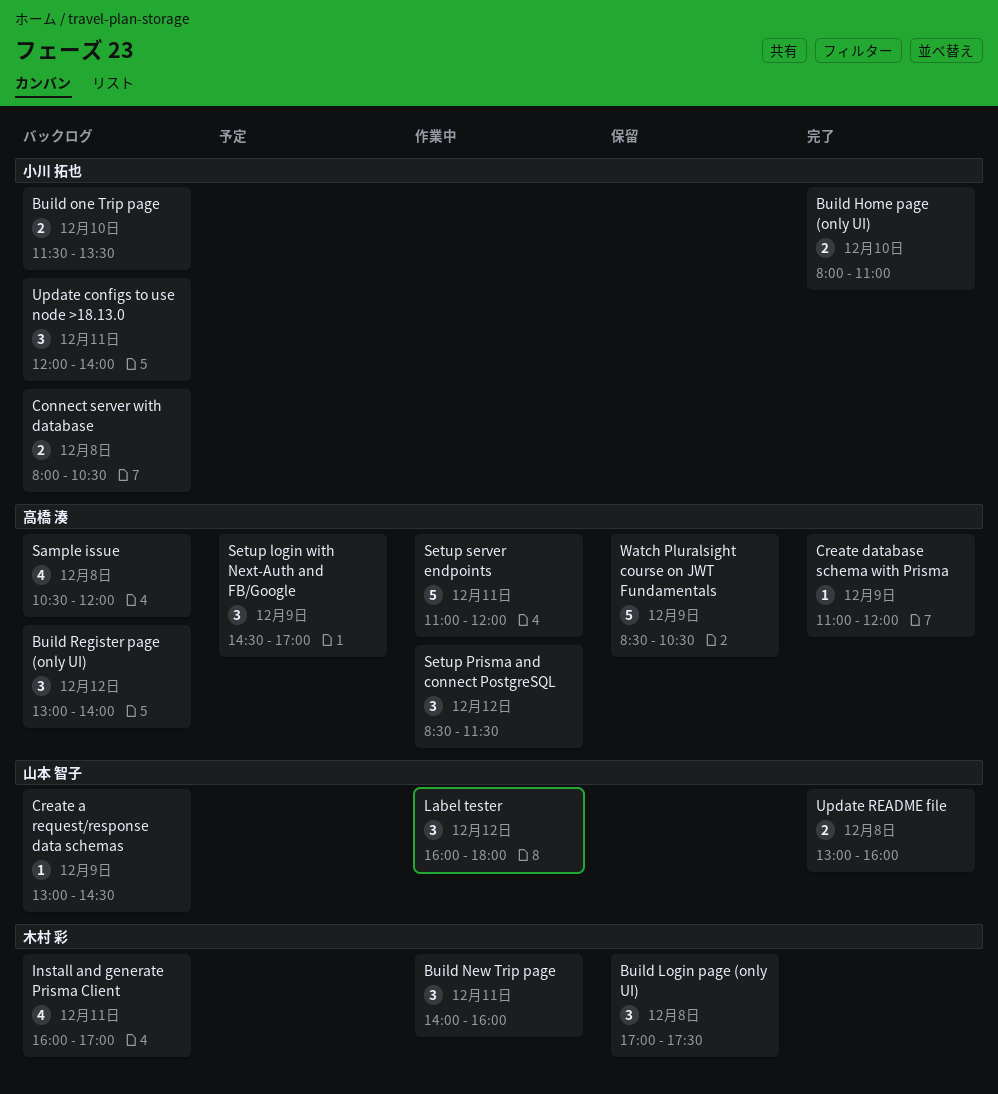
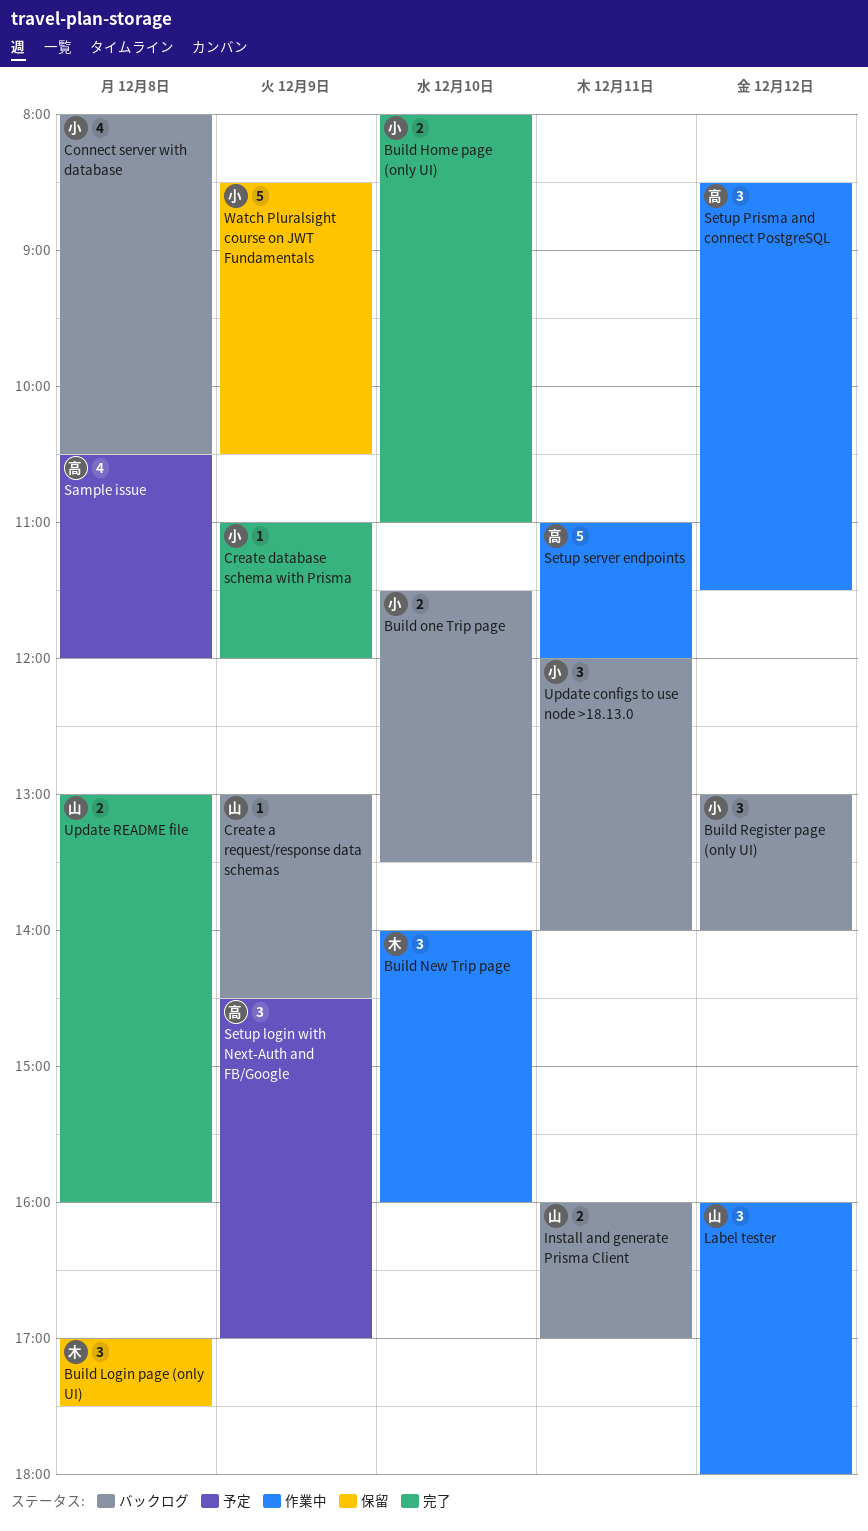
Build New Trip page, day: Dec 11 -> Dec 10
Build Register page (only UI), owner: 高橋 湊 -> 小川 拓也
Connect server with database, estimate: 2 -> 4
Create database schema with Prisma, owner: 高橋 湊 -> 小川 拓也
Install and generate Prisma Client, owner: 木村 彩 -> 山本 智子
Install and generate Prisma Client, estimate: 4 -> 2
Sample issue, status: バックログ -> 予定
Watch Pluralsight course on JWT Fundamentals, owner: 高橋 湊 -> 小川 拓也

